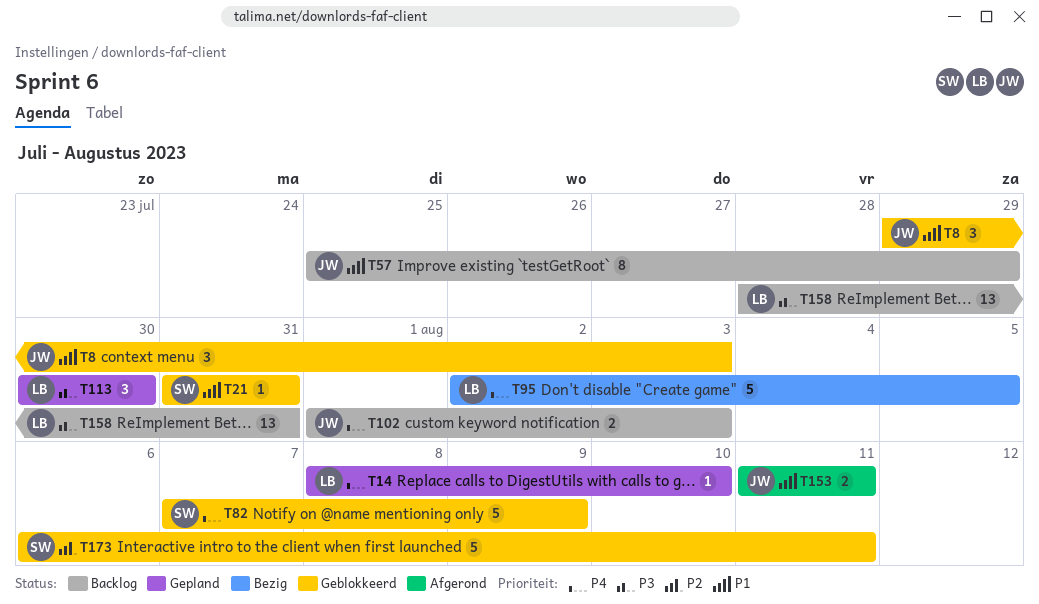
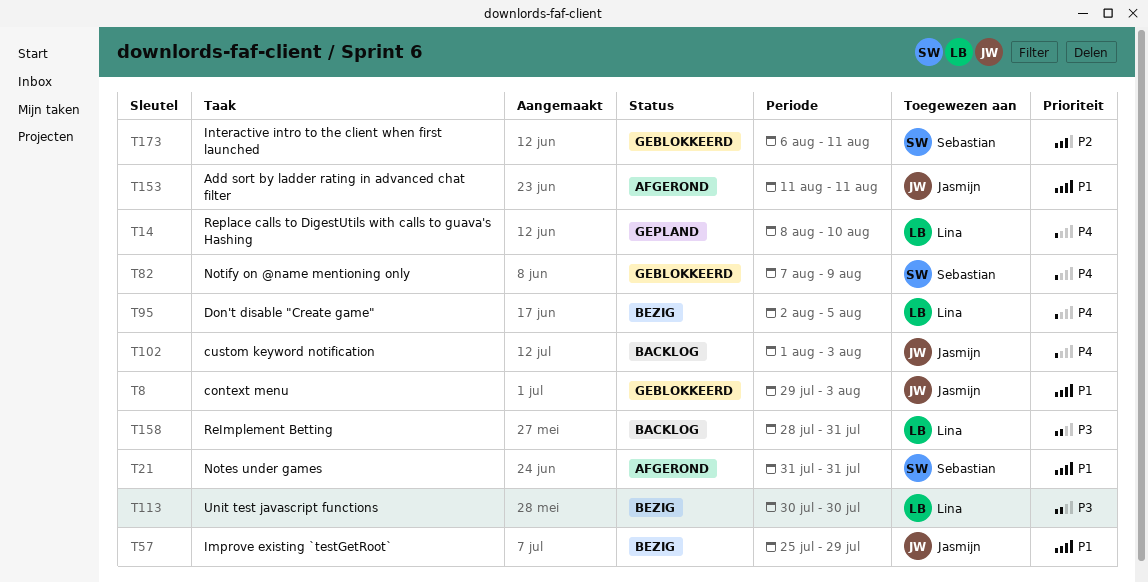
T21, status: Geblokkeerd -> Afgerond
T57, status: Backlog -> Bezig
T113, status: Gepland -> Bezig

